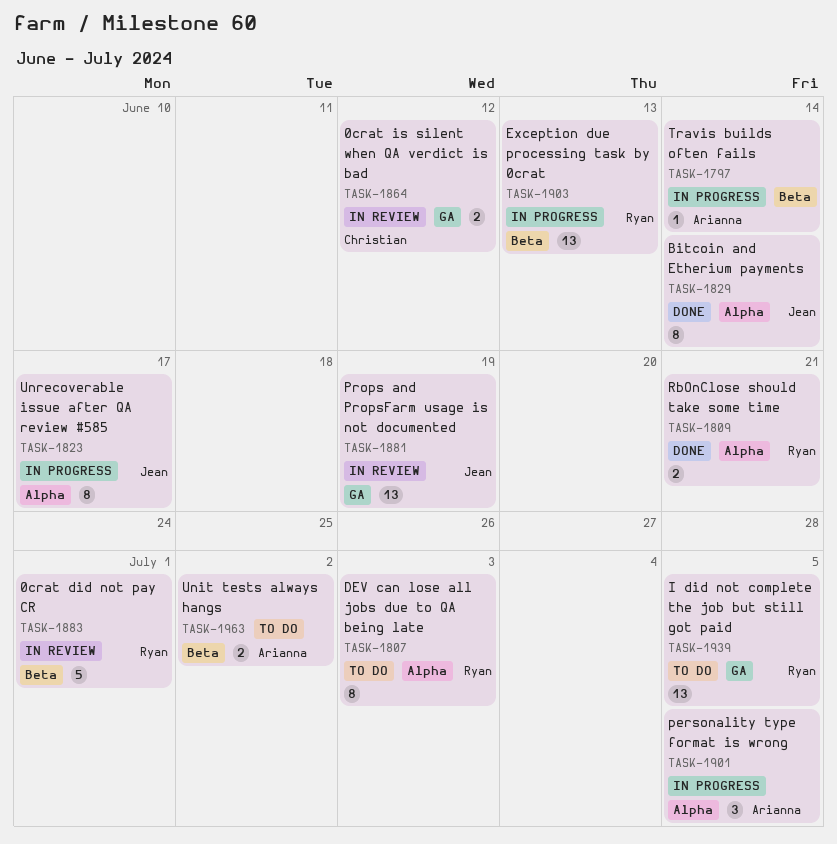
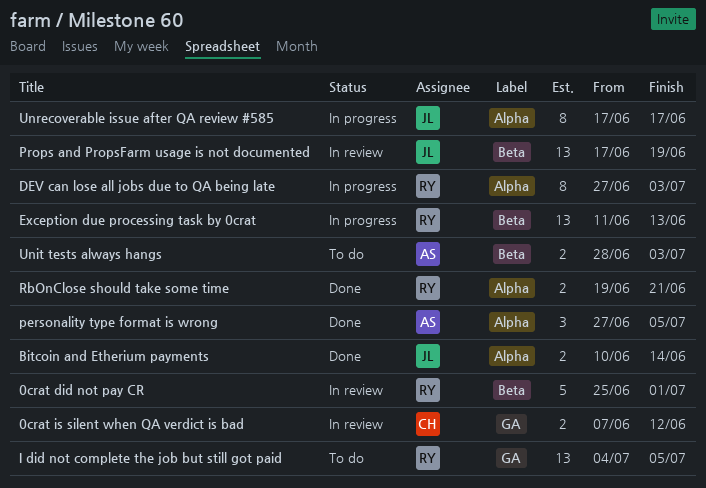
Bitcoin and Etherium payments, estimate: 8 -> 2
DEV can lose all jobs due to QA being late, status: To do -> In progress
personality type format is wrong, status: In progress -> Done
Props and PropsFarm usage is not documented, label: GA -> Beta
Travis builds often fails: present -> none
Unit tests always hangs, due: Jul 2 -> Jul 3

